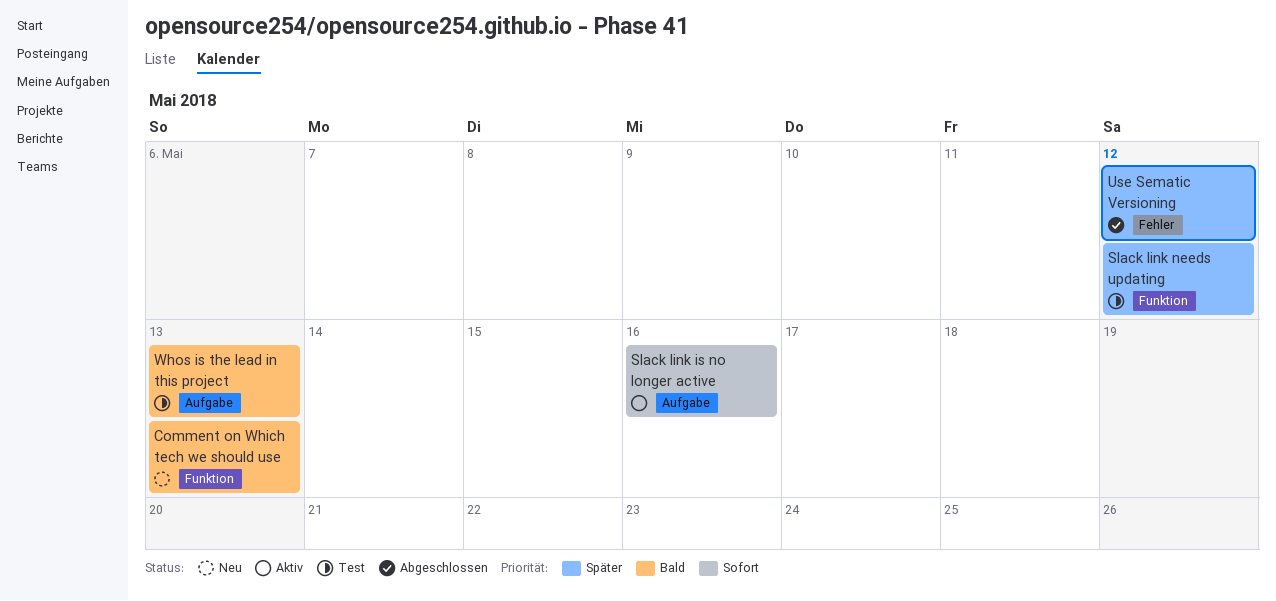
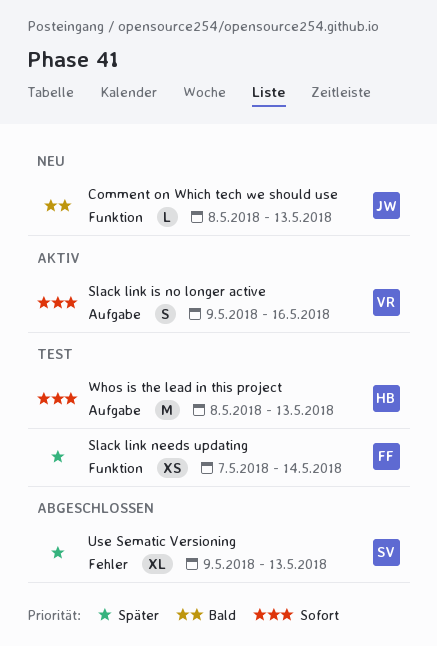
Slack link needs updating, due: May 12 -> May 14
Use Sematic Versioning, due: May 12 -> May 13
Whos is the lead in this project, priority: Bald -> Sofort

